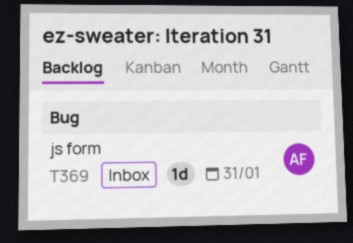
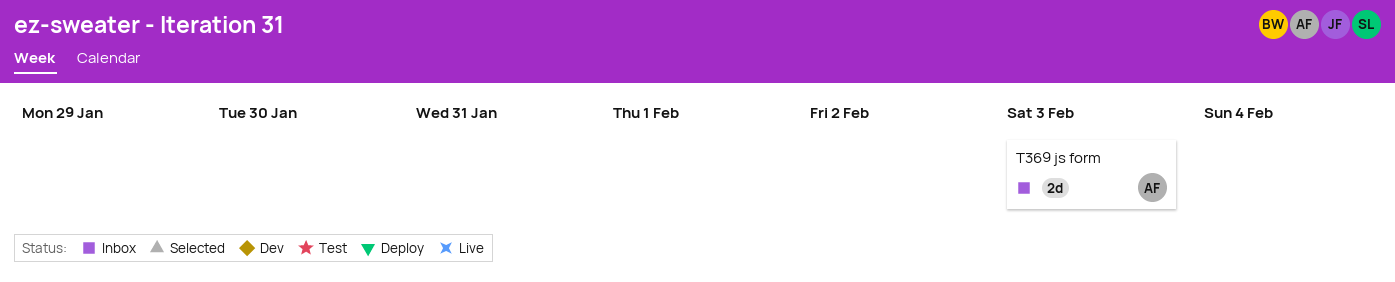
T369, estimate: 1d -> 2d
T369, due: Jan 31 -> Feb 3

